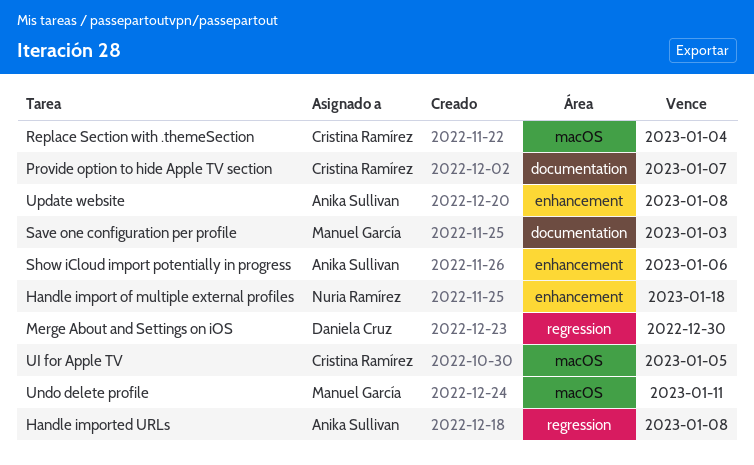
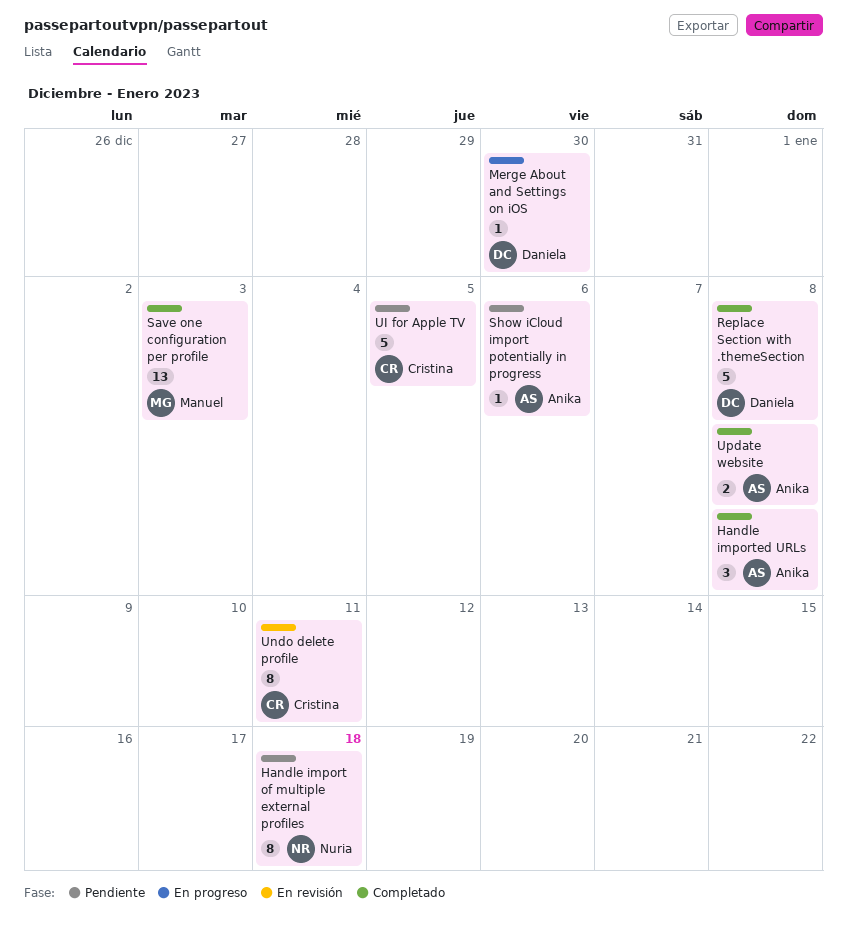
Provide option to hide Apple TV section: present -> none
Replace Section with .themeSection, owner: Cristina Ramírez -> Daniela Cruz
Replace Section with .themeSection, due: Jan 4 -> Jan 8
Undo delete profile, owner: Manuel García -> Cristina Ramírez

